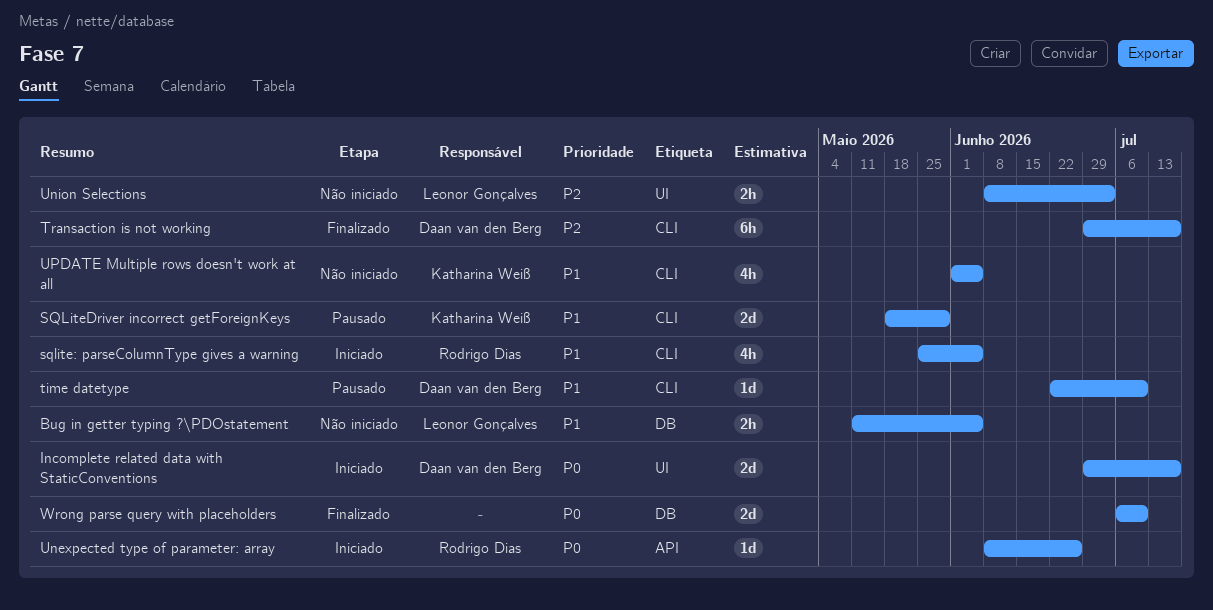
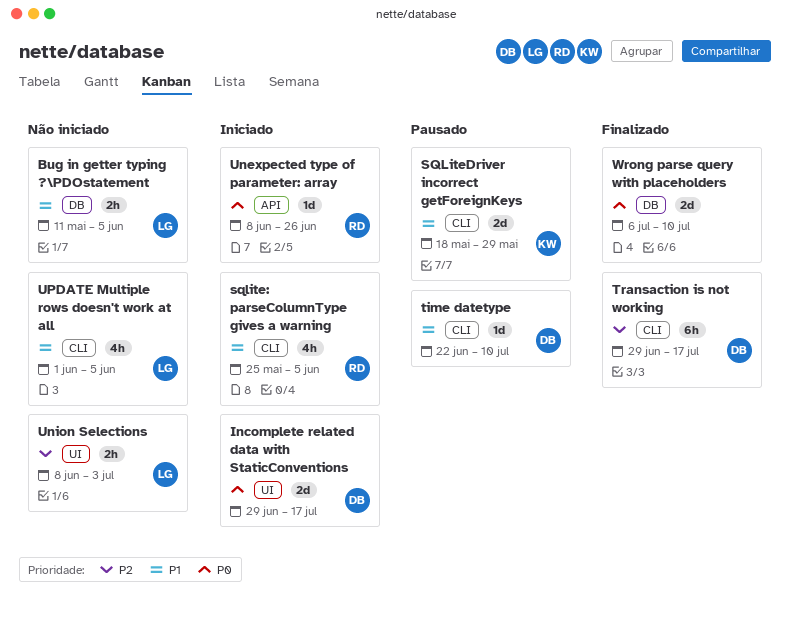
UPDATE Multiple rows doesn't work at all, owner: Katharina Weiß -> Leonor Gonçalves

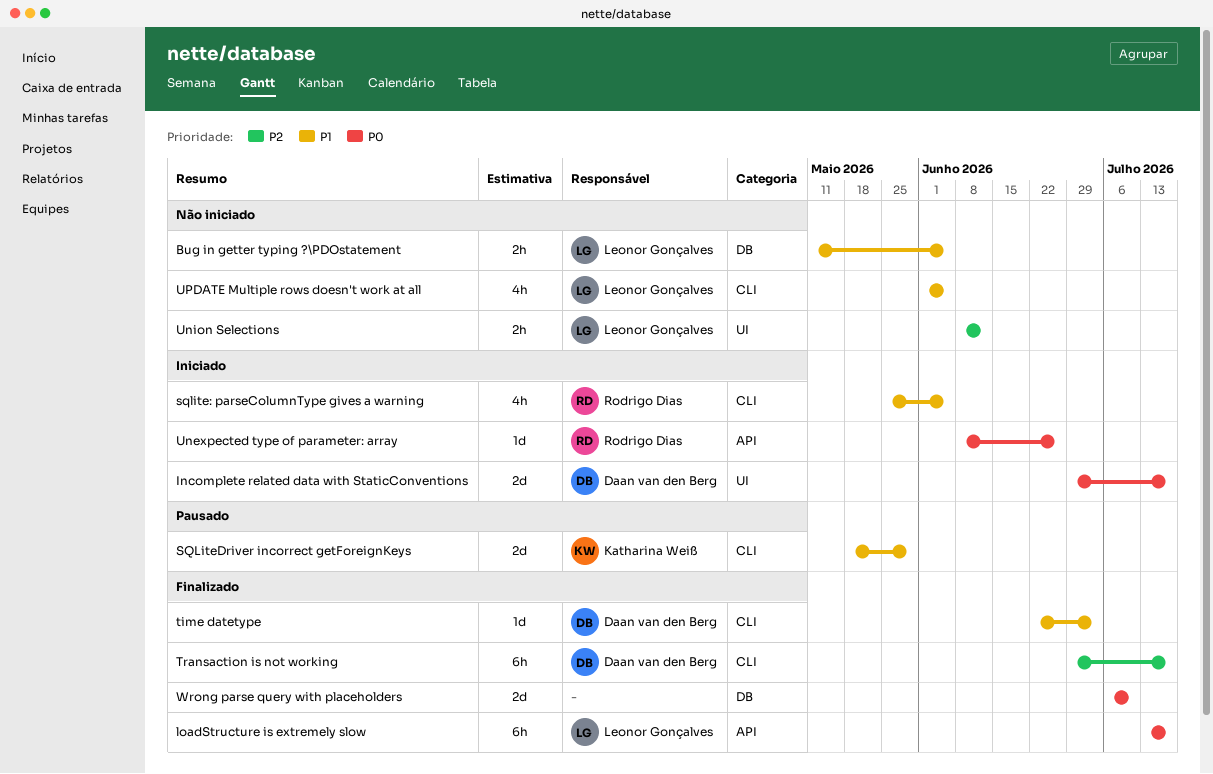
loadStructure is extremely slow: none -> present
time datetype, status: Pausado -> Finalizado
time datetype, due: Jul 10 -> Jul 3
Union Selections, due: Jul 3 -> Jun 12

